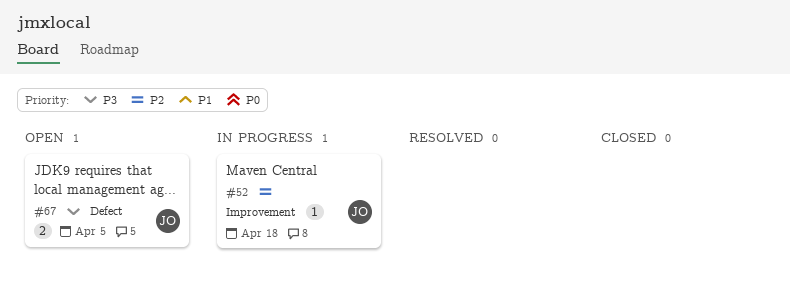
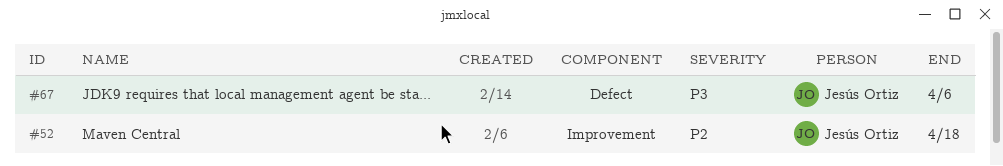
#67, due: Apr 5 -> Apr 6

